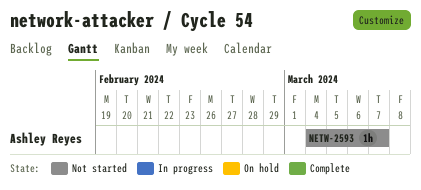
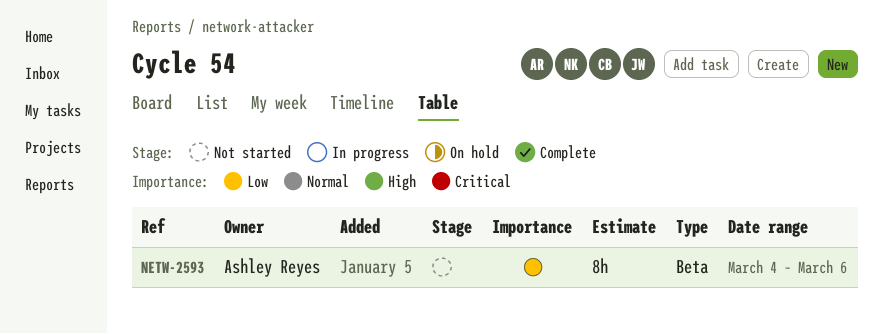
NETW-2593, estimate: 1h -> 8h
NETW-2593, due: Mar 7 -> Mar 6

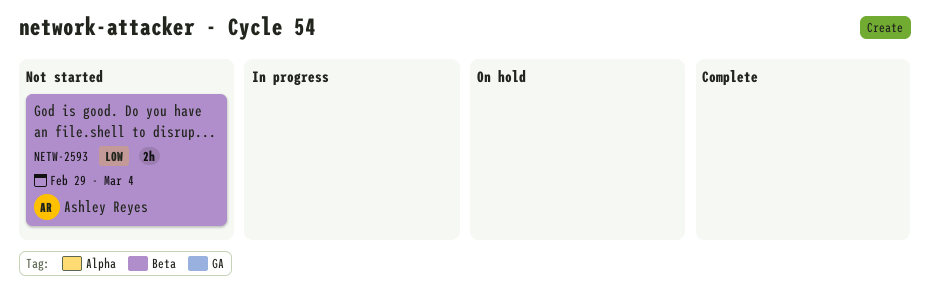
NETW-2593, estimate: 8h -> 2h
NETW-2593, start: Mar 4 -> Feb 29
NETW-2593, due: Mar 6 -> Mar 4

